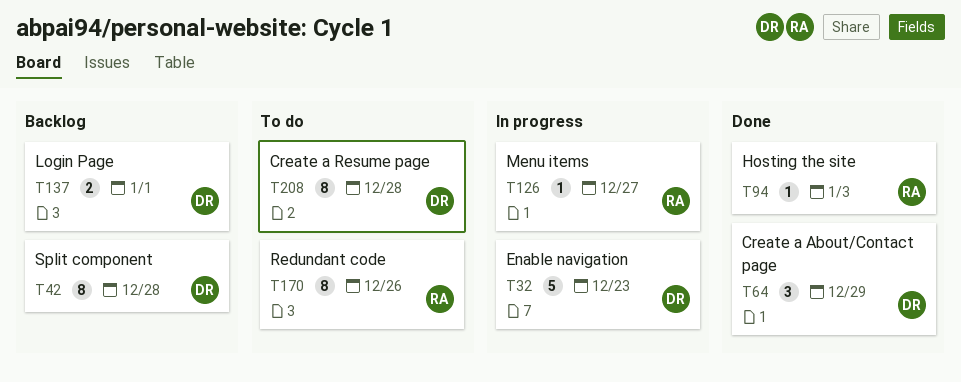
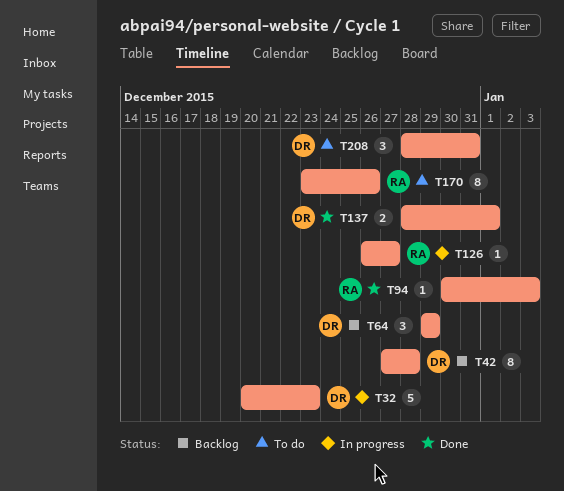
T64, status: Done -> Backlog
T137, status: Backlog -> Done
T208, estimate: 8 -> 3
T208, due: Dec 28 -> Dec 31

